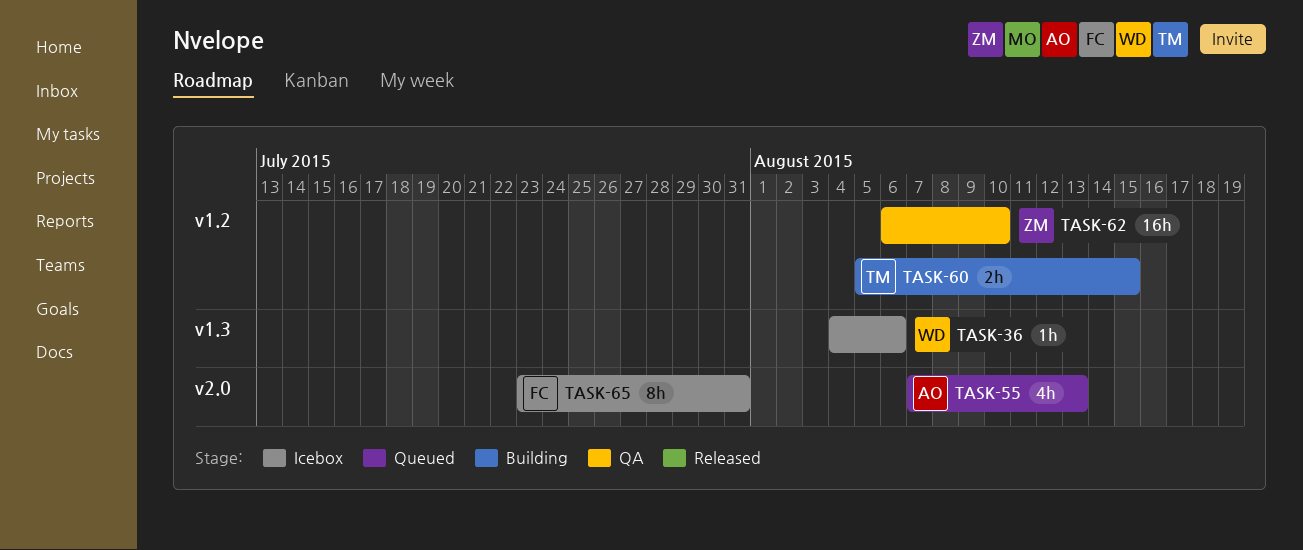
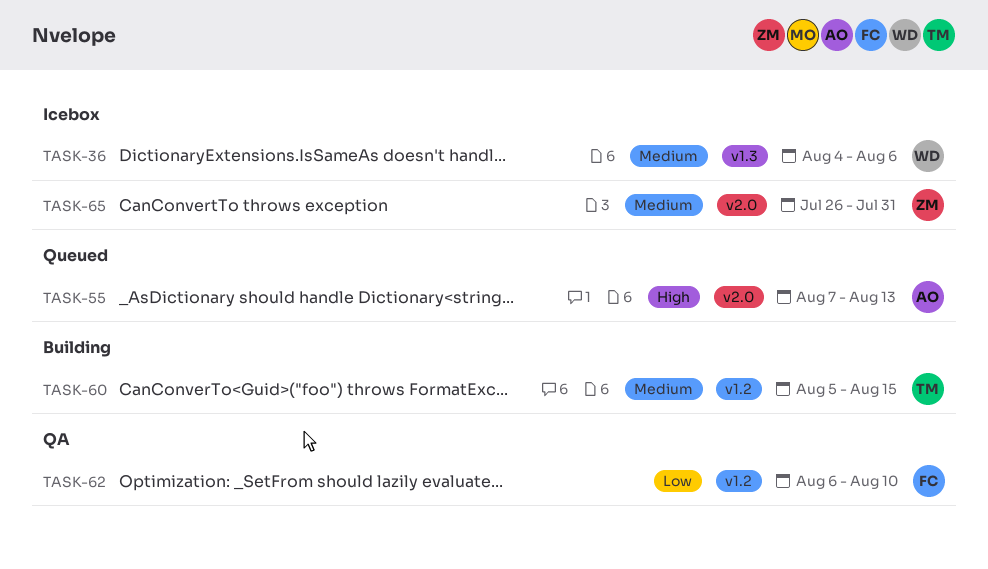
TASK-62, owner: ZM -> FC
TASK-65, owner: FC -> ZM
TASK-65, start: Jul 23 -> Jul 26

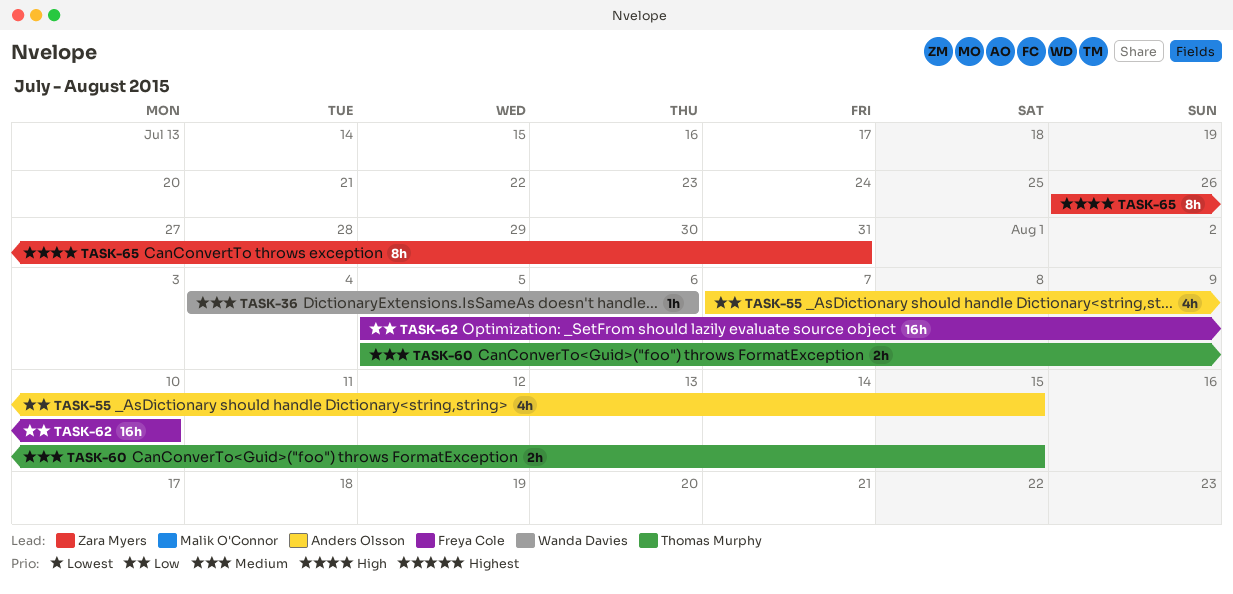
TASK-55, priority: High -> Low
TASK-55, due: Aug 13 -> Aug 15
TASK-62, start: Aug 6 -> Aug 5
TASK-65, priority: Medium -> High

